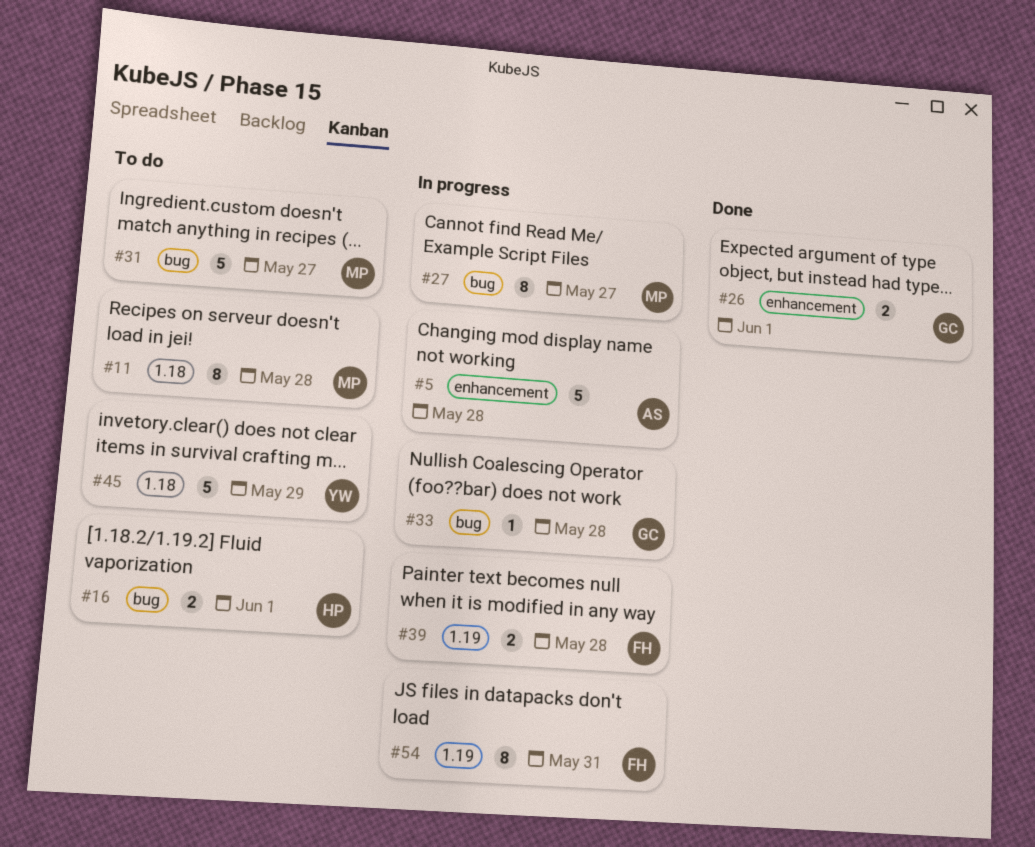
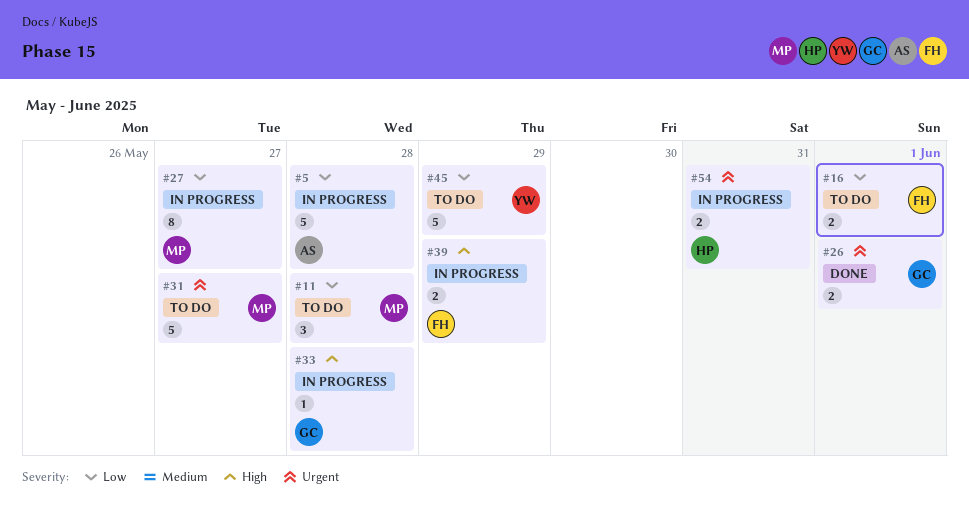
#11, estimate: 8 -> 3
#16, owner: HP -> FH
#39, due: May 28 -> May 29
#54, owner: FH -> HP
#54, estimate: 8 -> 2

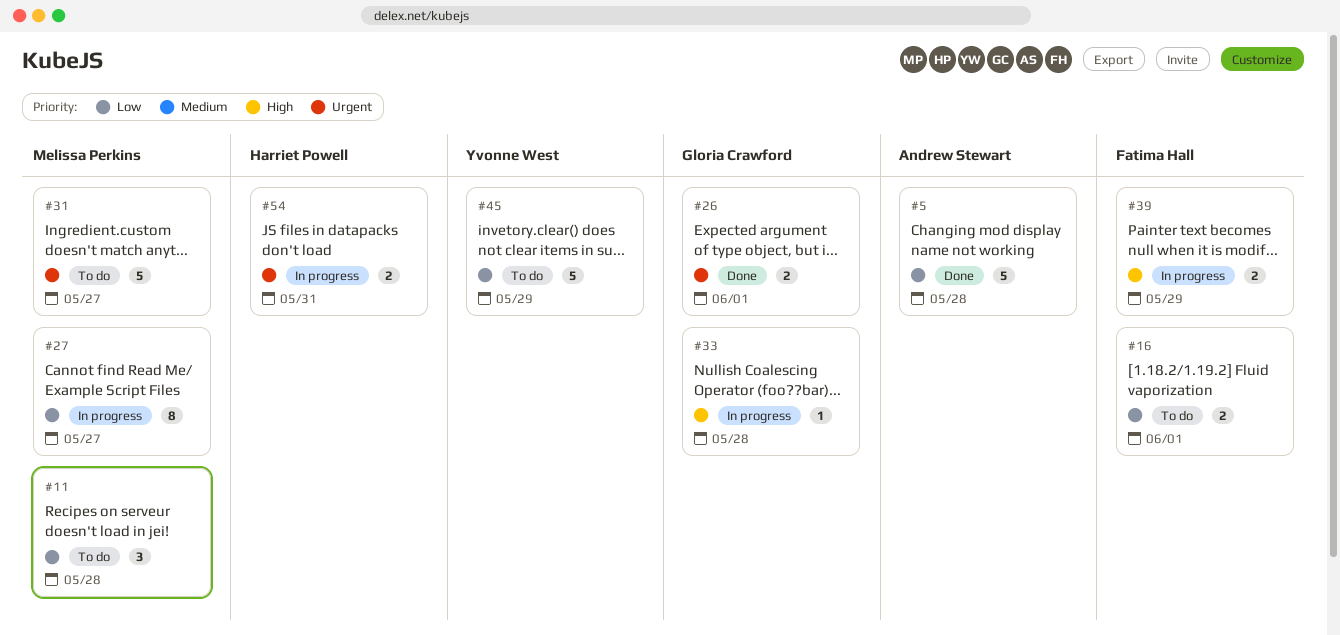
#5, status: In progress -> Done

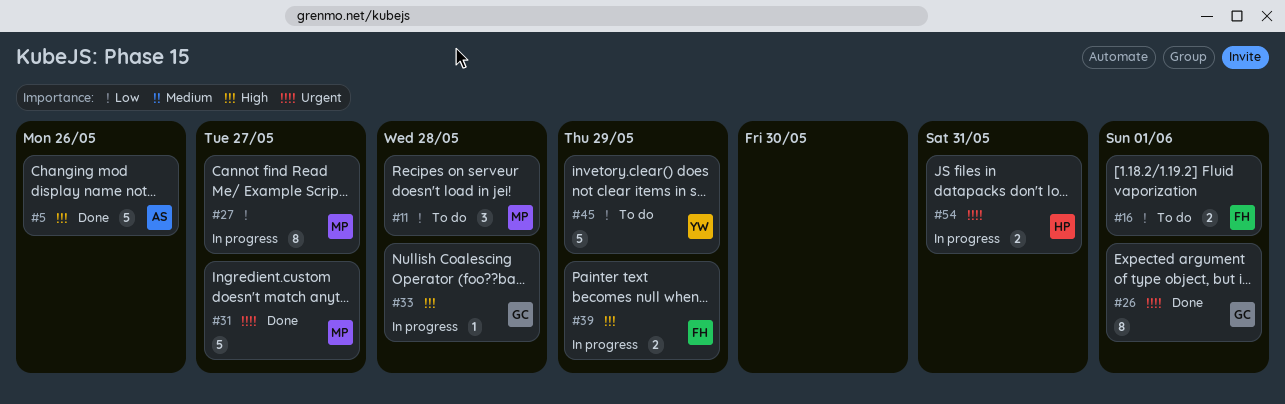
#5, priority: Low -> High
#5, due: May 28 -> May 26
#26, estimate: 2 -> 8
#31, status: To do -> Done

